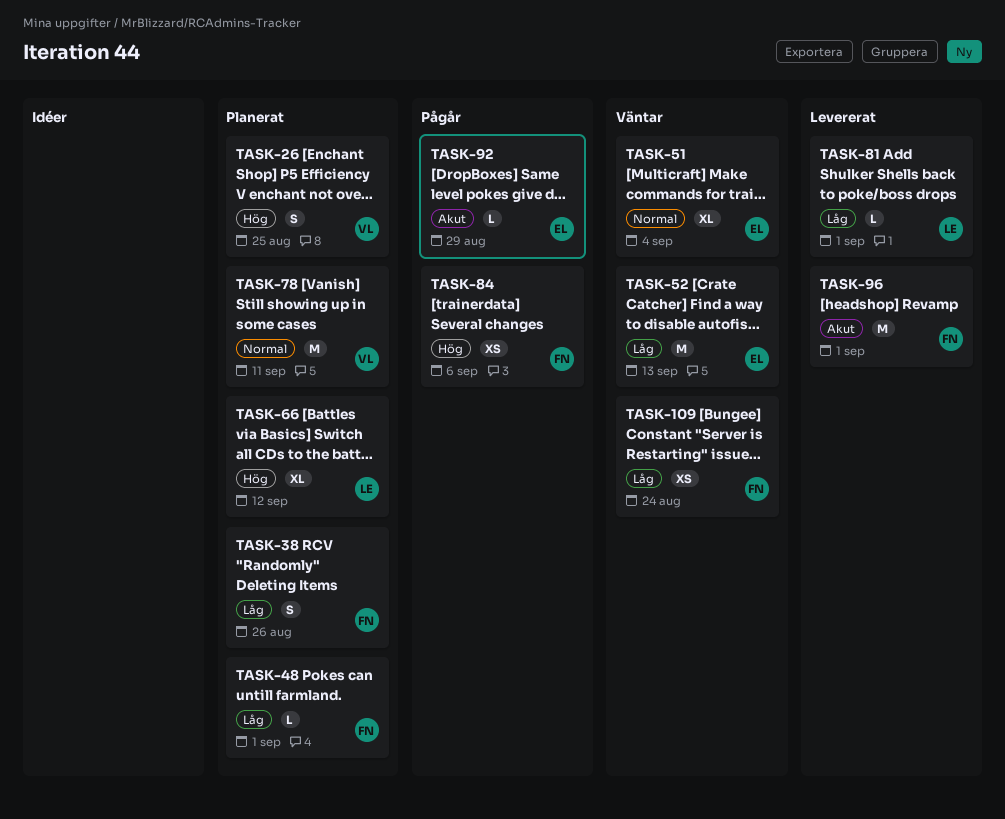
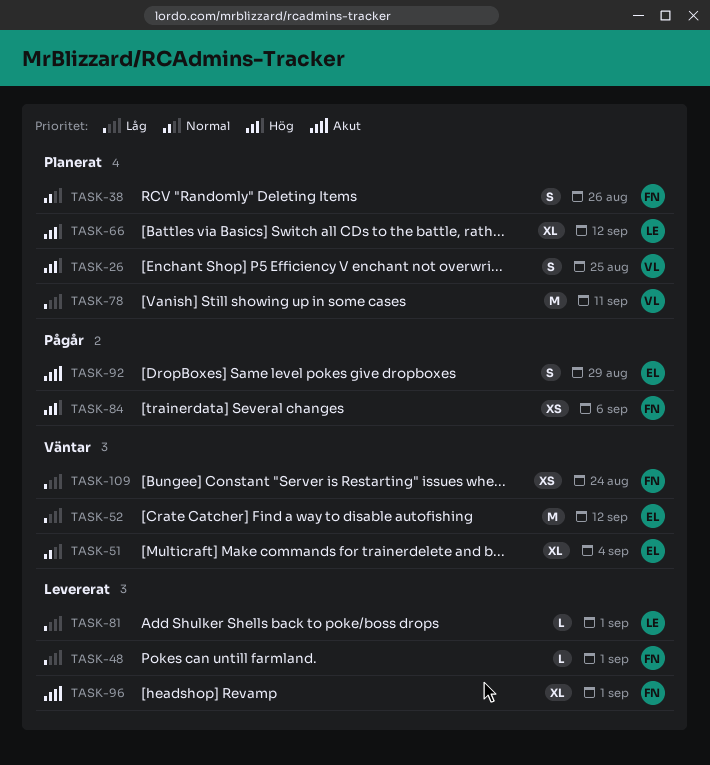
TASK-38, priority: Låg -> Normal
TASK-48, status: Planerat -> Levererat
TASK-52, due: Sep 13 -> Sep 12
TASK-78, priority: Normal -> Låg
TASK-92, estimate: L -> S
TASK-96, estimate: M -> XL

